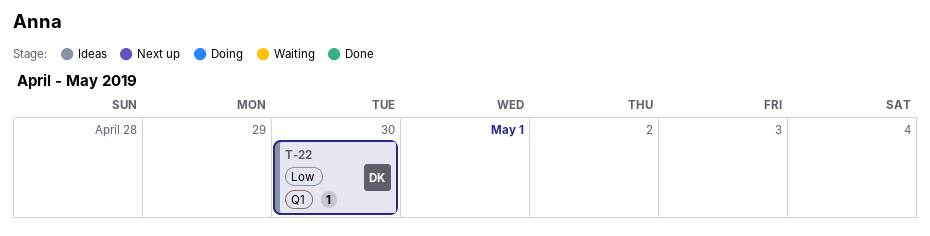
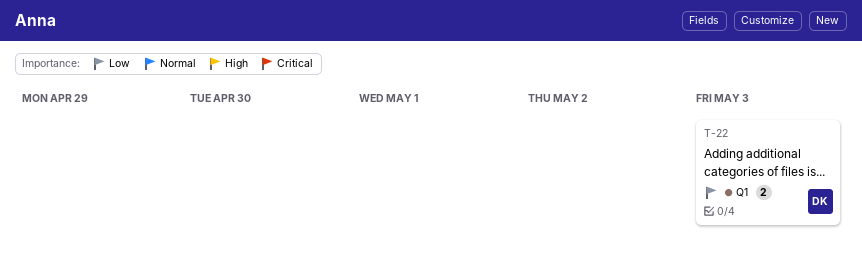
T-22, estimate: 1 -> 2
T-22, due: Apr 30 -> May 3

